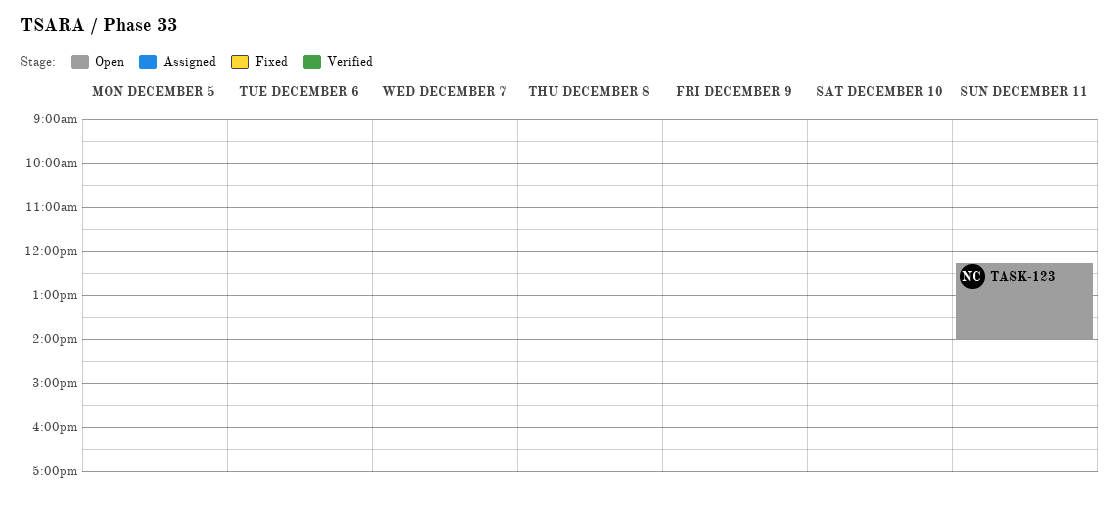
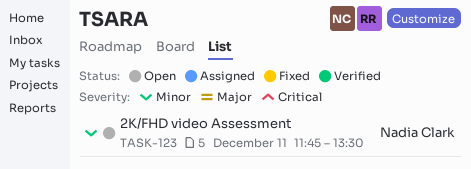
TASK-123, begins: 12:15 -> 11:45
TASK-123, ends: 14:00 -> 13:30

